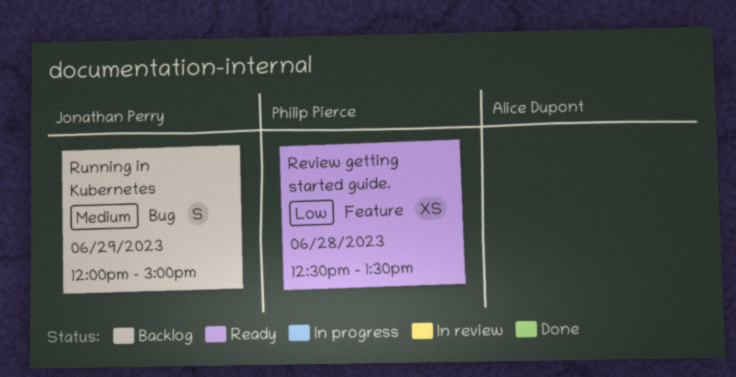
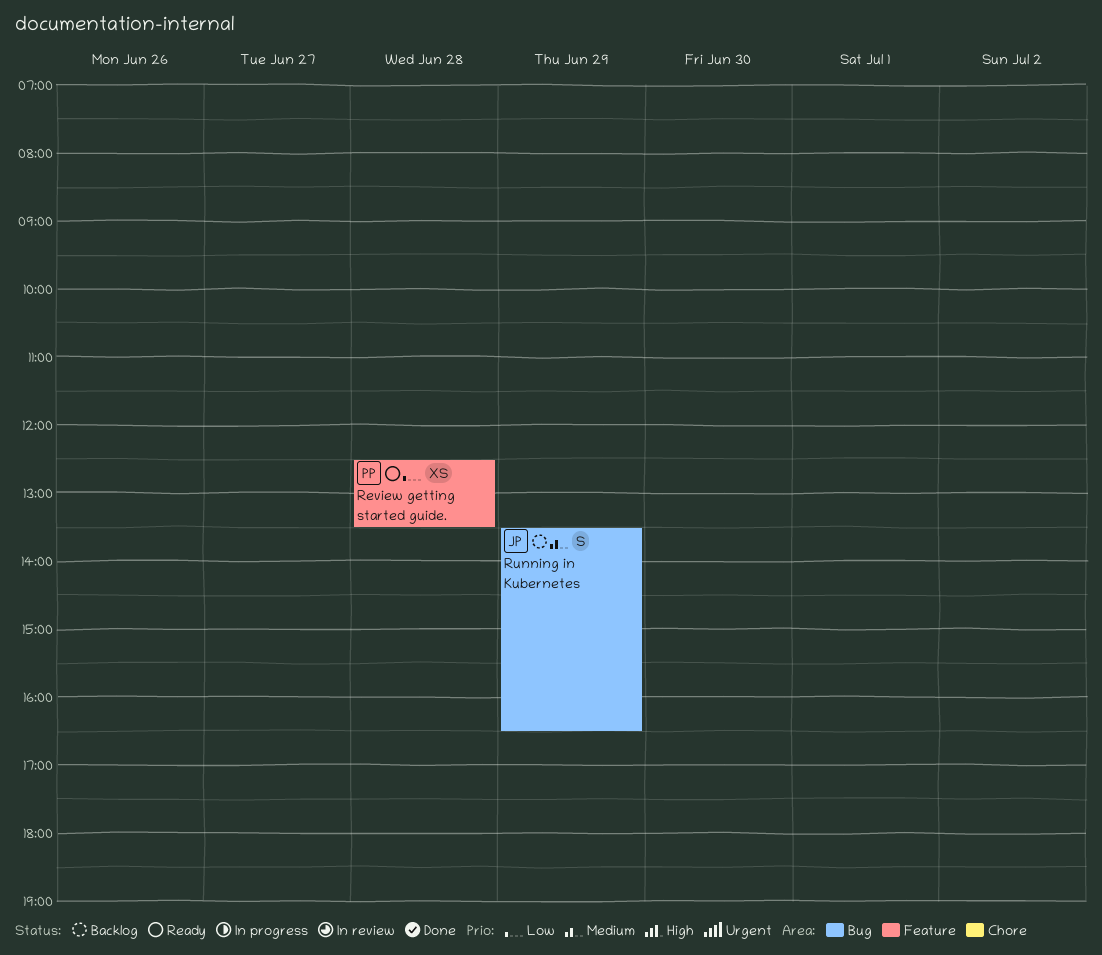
Running in Kubernetes, begins: 12:00 -> 13:30
Running in Kubernetes, ends: 15:00 -> 16:30

